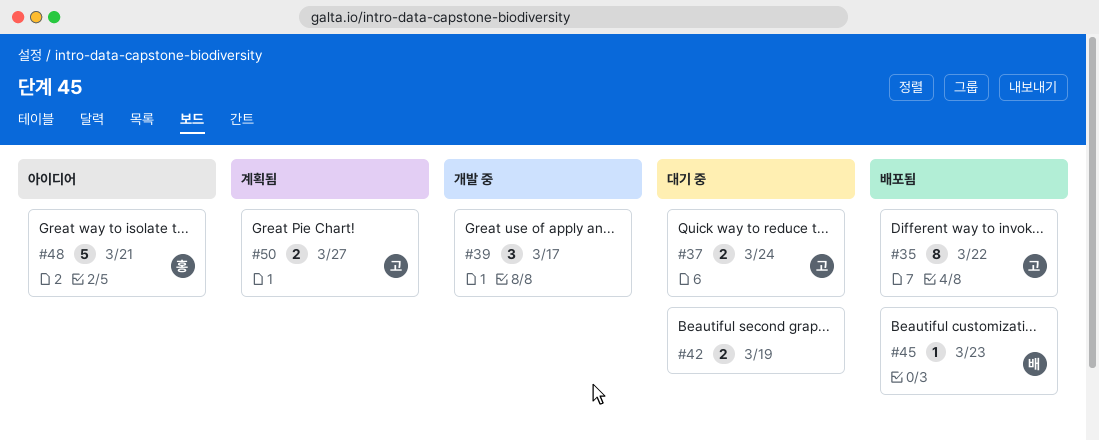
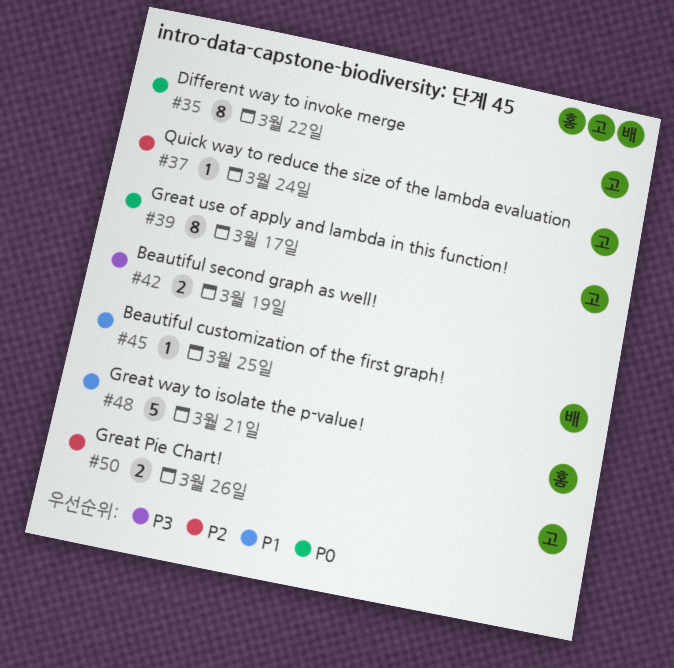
#37, estimate: 2 -> 1
#39, owner: none -> 고
#39, estimate: 3 -> 8
#45, due: Mar 23 -> Mar 25
#50, due: Mar 27 -> Mar 26

